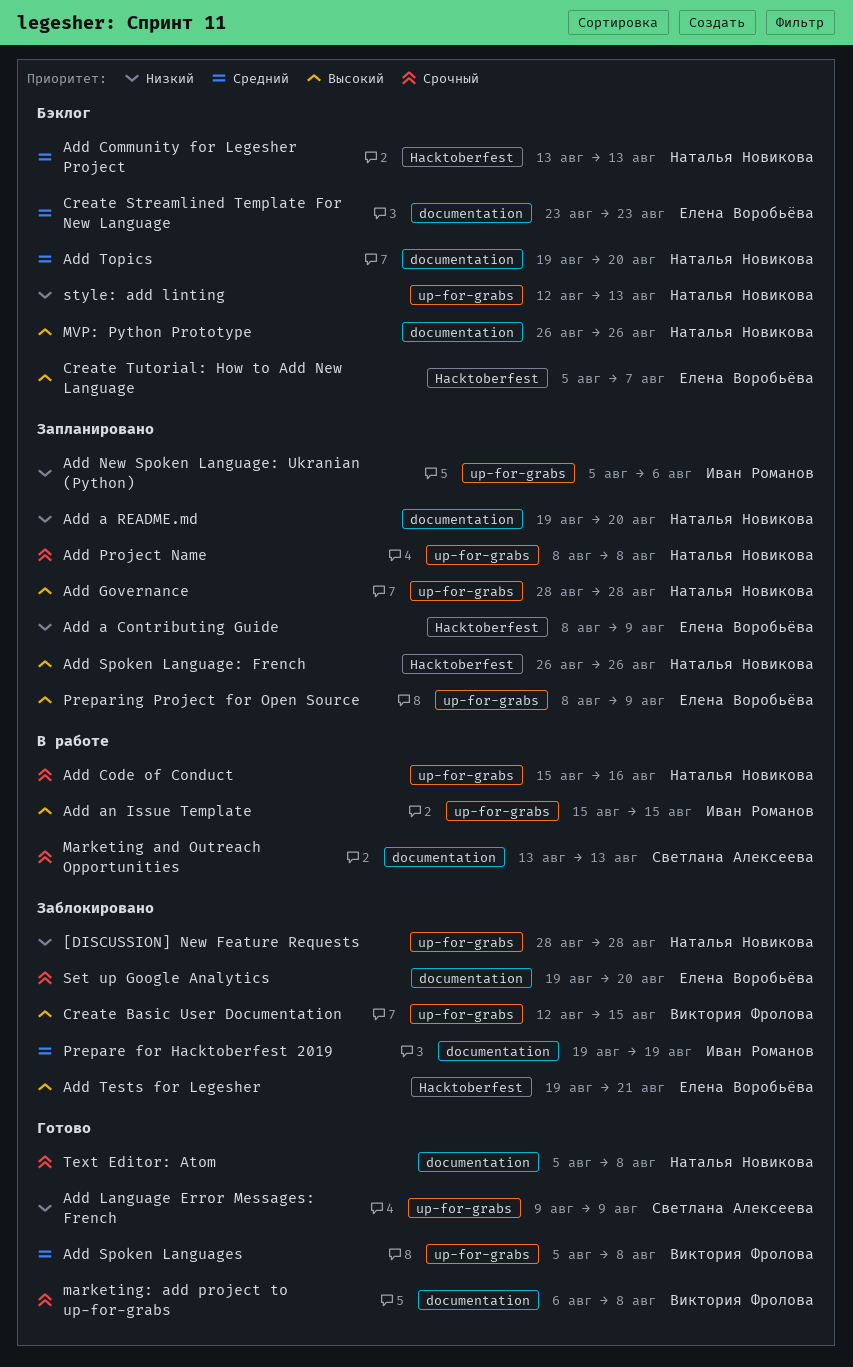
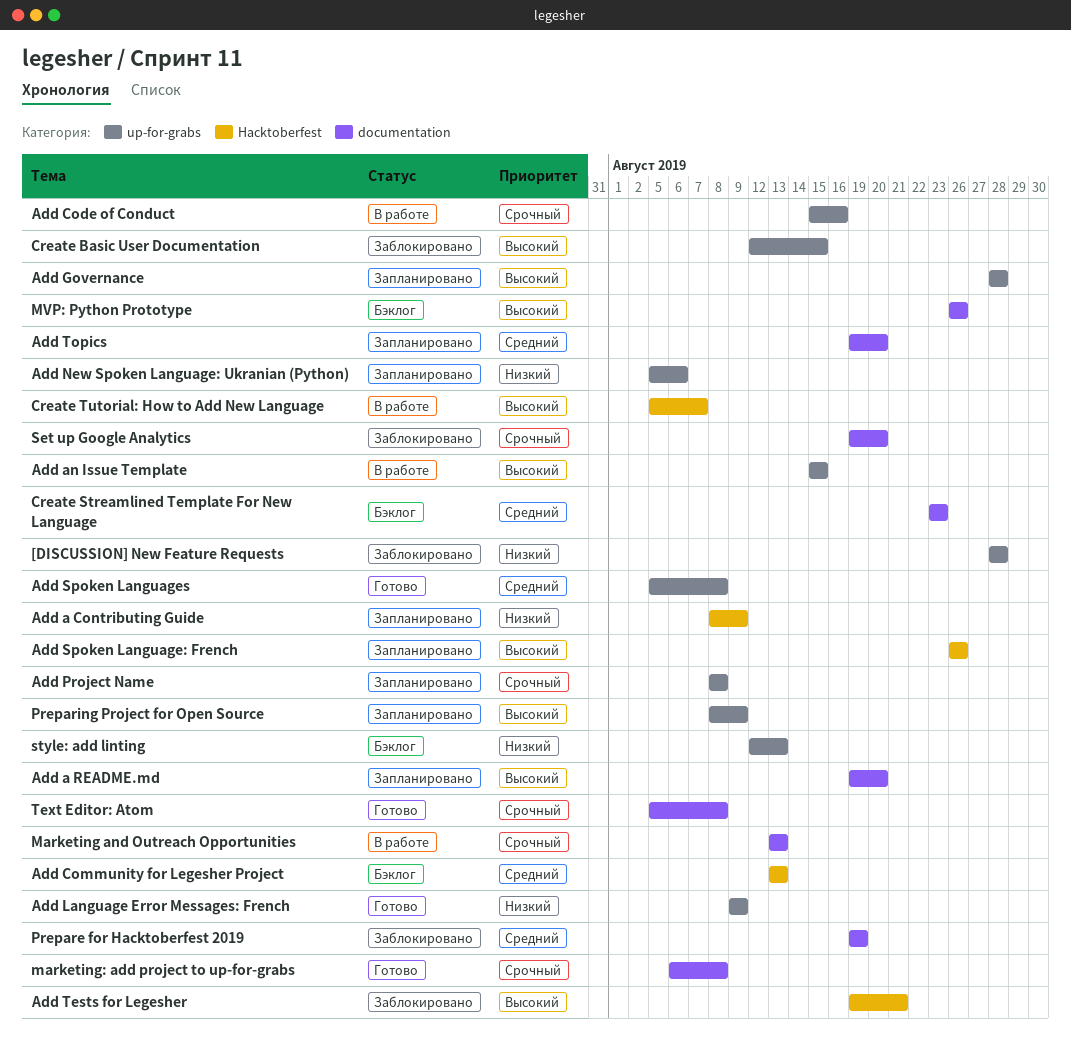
Add a README.md, priority: Низкий -> Высокий
Add Topics, status: Бэклог -> Запланировано
Create Tutorial: How to Add New Language, status: Бэклог -> В работе

